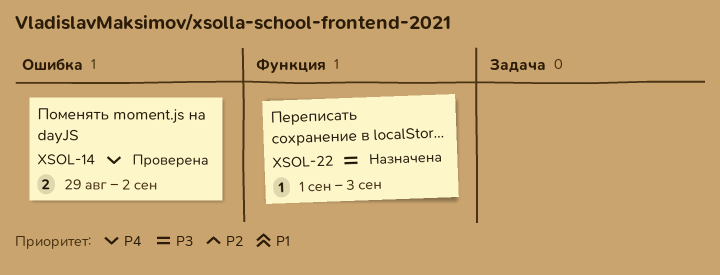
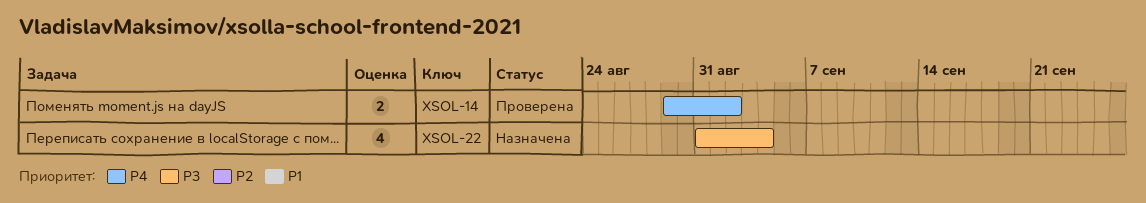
XSOL-22, estimate: 1 -> 4
XSOL-22, start: Sep 1 -> Aug 31
XSOL-22, due: Sep 3 -> Sep 4

